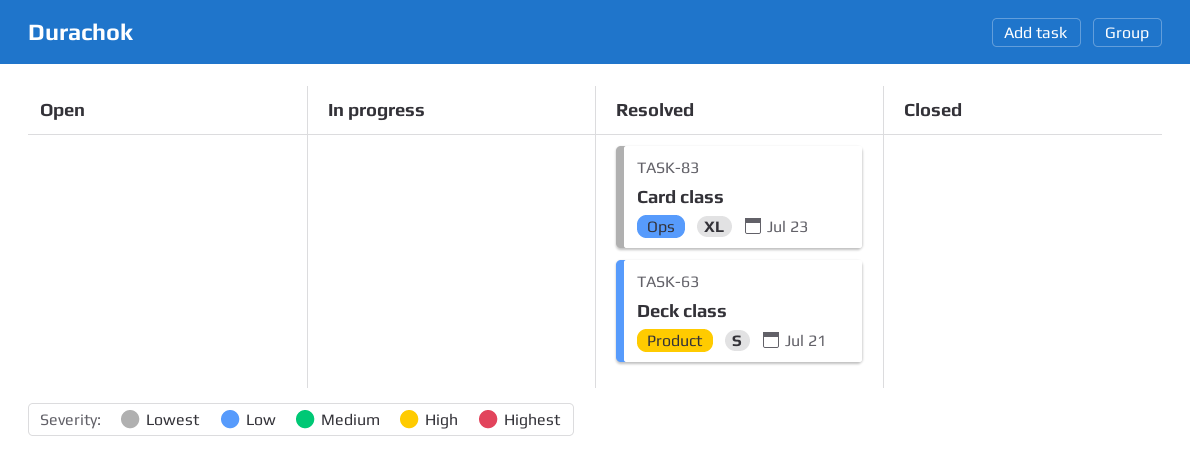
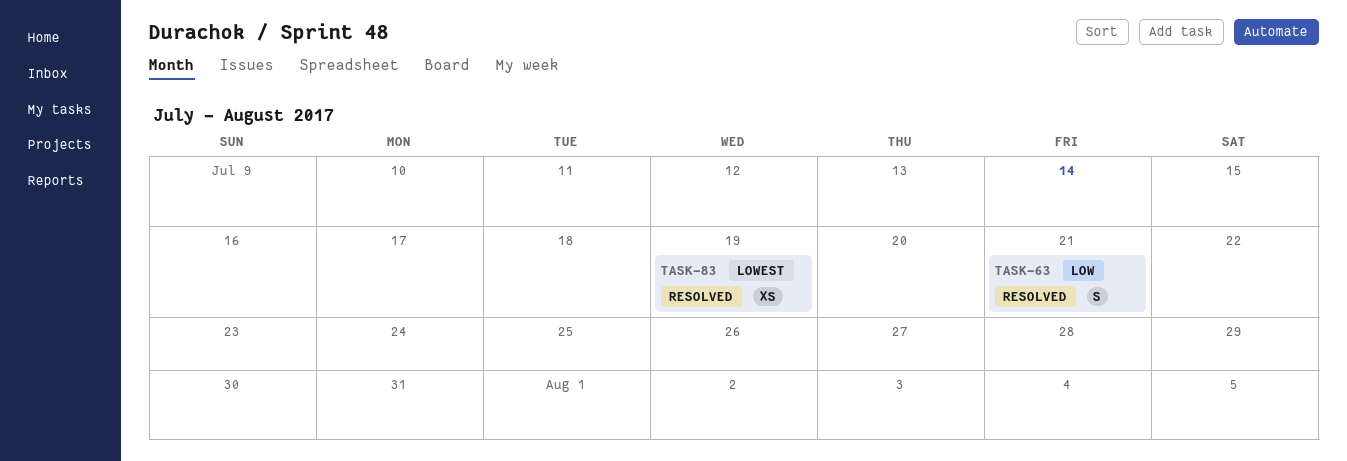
TASK-83, estimate: XL -> XS
TASK-83, due: Jul 23 -> Jul 19

